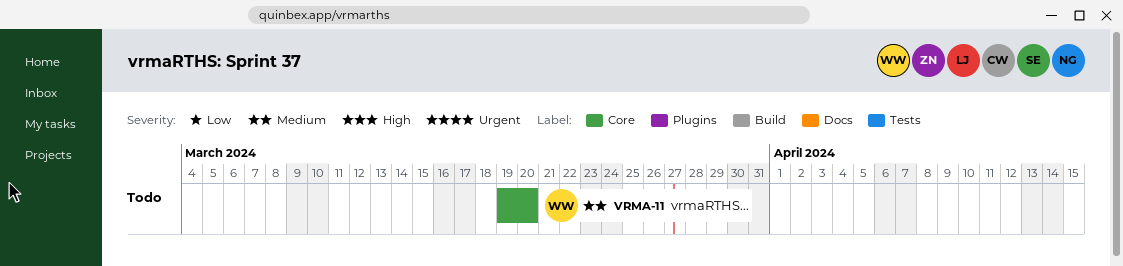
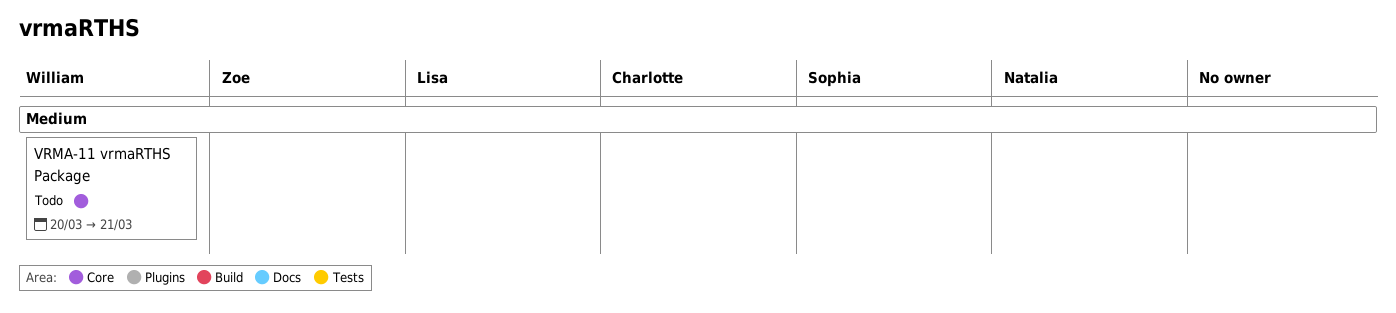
VRMA-11, start: Mar 19 -> Mar 20
VRMA-11, due: Mar 20 -> Mar 21

